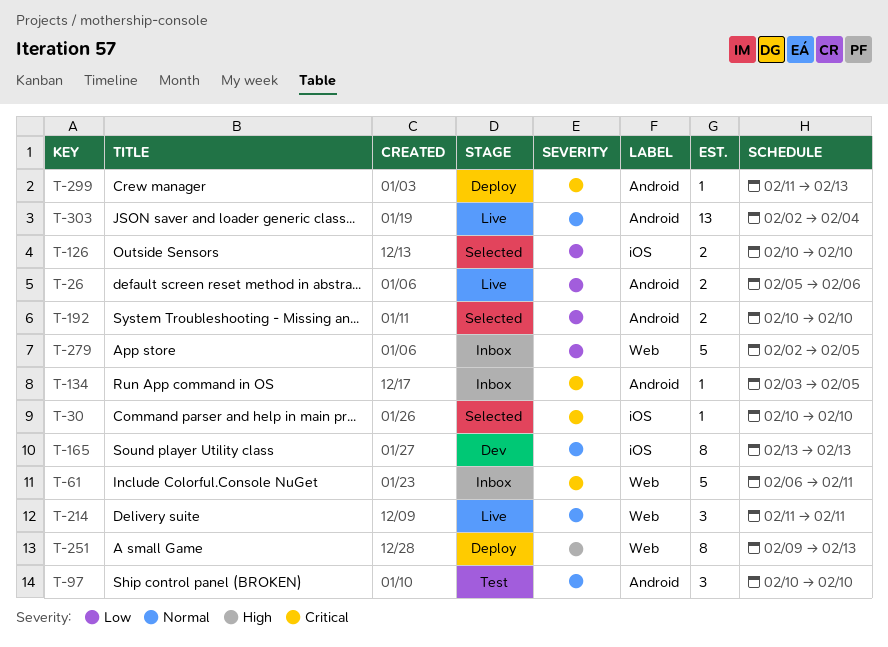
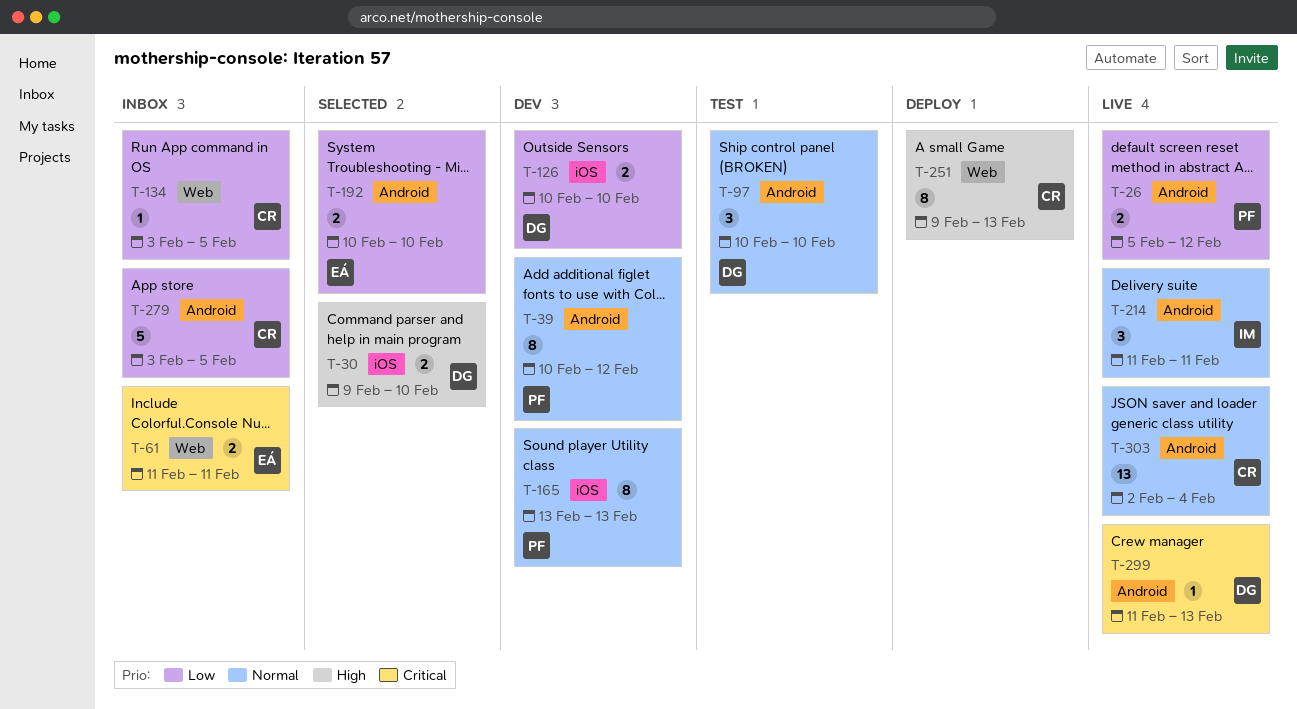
T-26, due: Feb 6 -> Feb 12
T-30, priority: Critical -> High
T-30, estimate: 1 -> 2
T-30, start: Feb 10 -> Feb 9
T-39: none -> present
T-61, estimate: 5 -> 2
T-61, start: Feb 6 -> Feb 11
T-126, status: Selected -> Dev
T-134, priority: Critical -> Low
T-134, label: Android -> Web
T-214, label: Web -> Android
T-279, label: Web -> Android
T-279, start: Feb 2 -> Feb 3
T-299, status: Deploy -> Live

